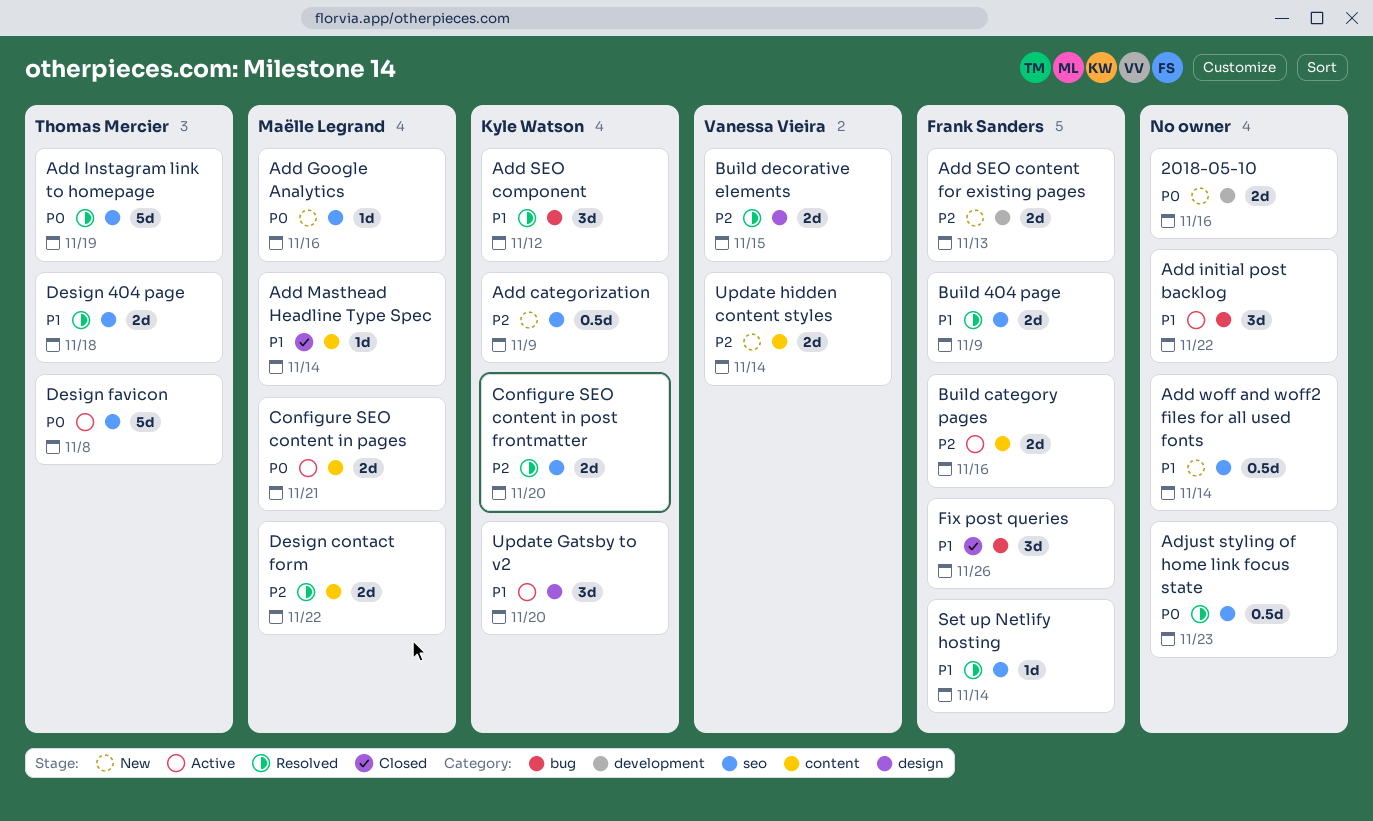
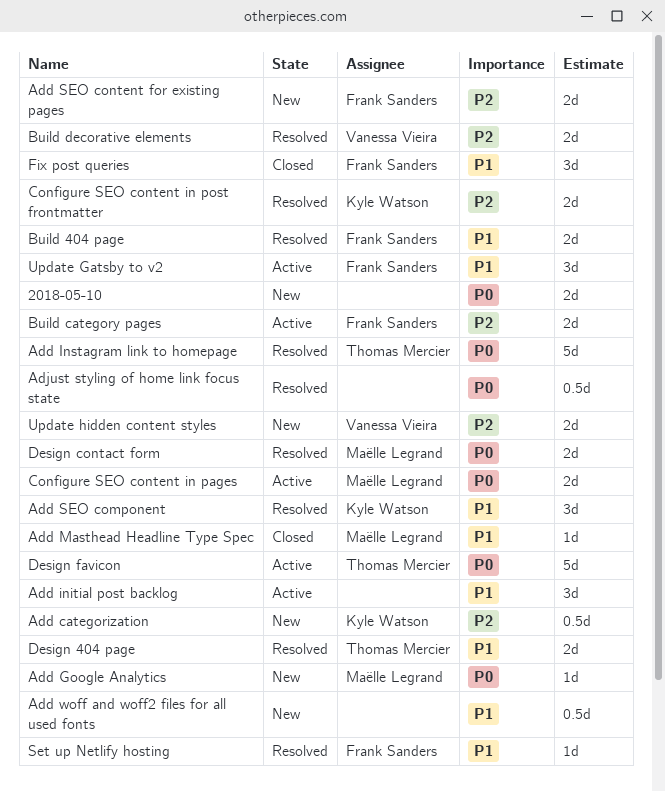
Design contact form, priority: P2 -> P0
Update Gatsby to v2, owner: Kyle Watson -> Frank Sanders

